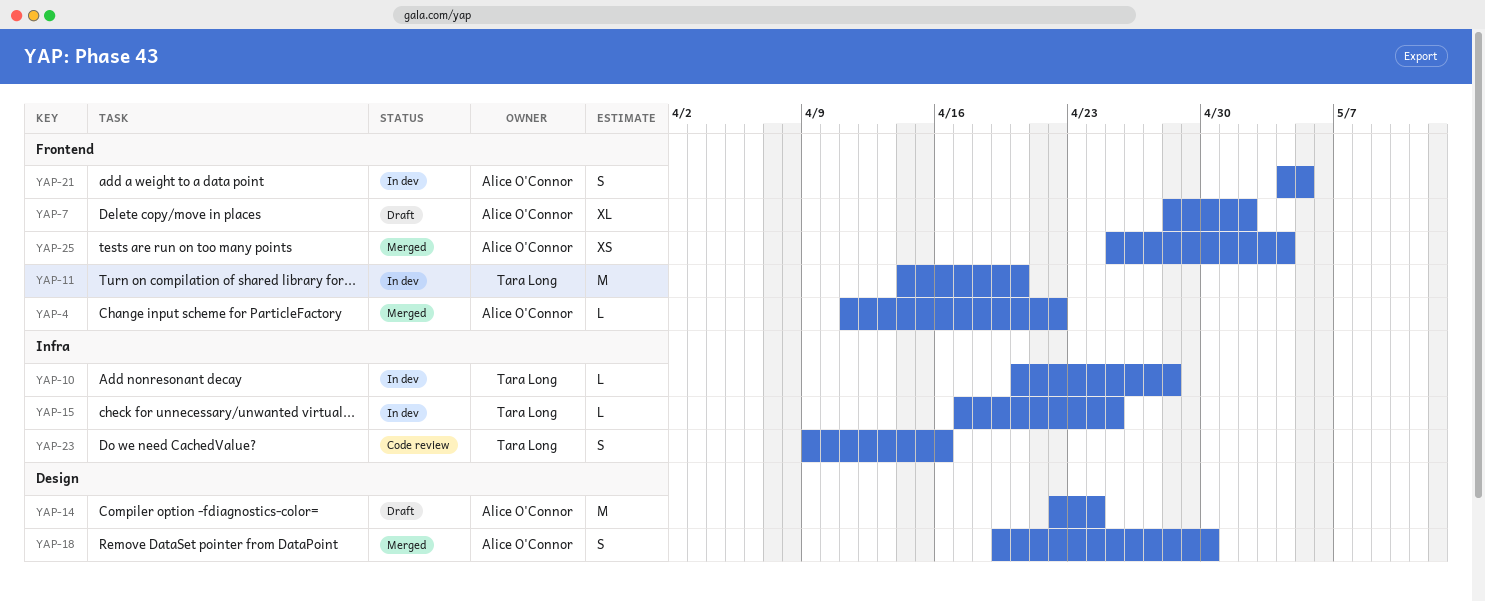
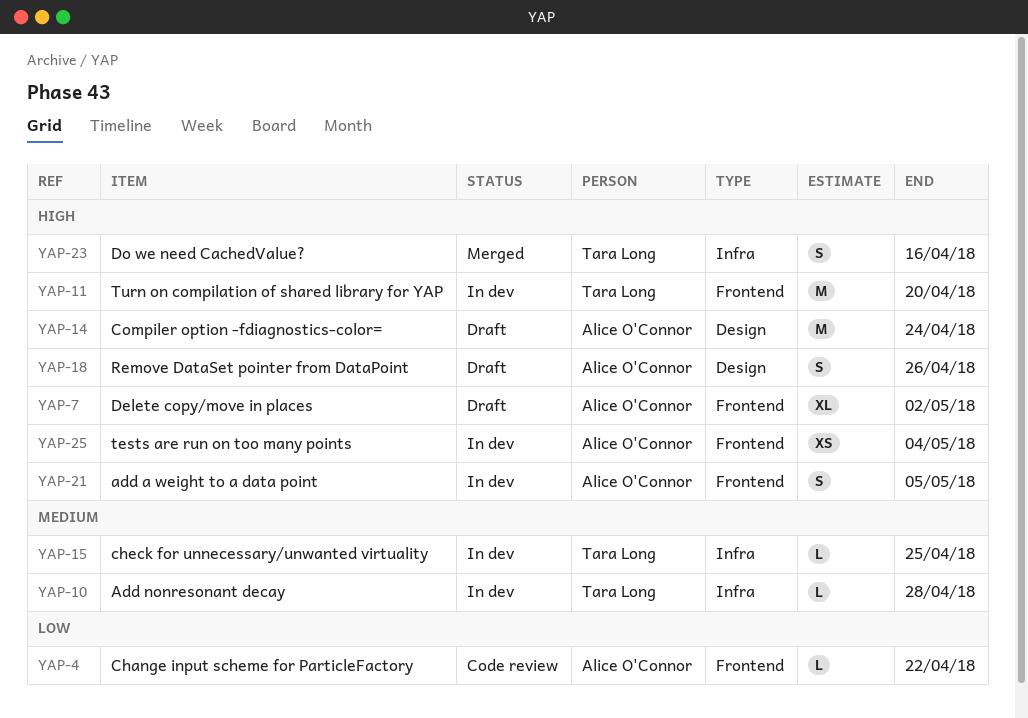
YAP-4, status: Merged -> Code review
YAP-18, status: Merged -> Draft
YAP-18, due: Apr 30 -> Apr 26
YAP-23, status: Code review -> Merged
YAP-25, status: Merged -> In dev

